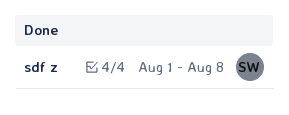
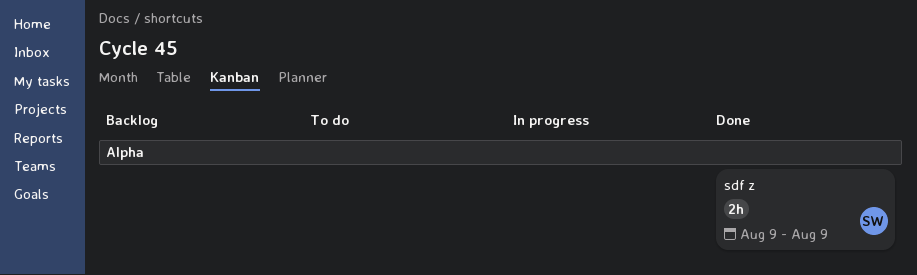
sdf z, start: Aug 1 -> Aug 9
sdf z, due: Aug 8 -> Aug 9

